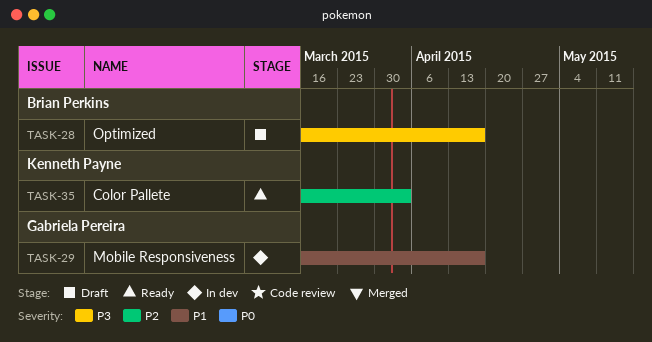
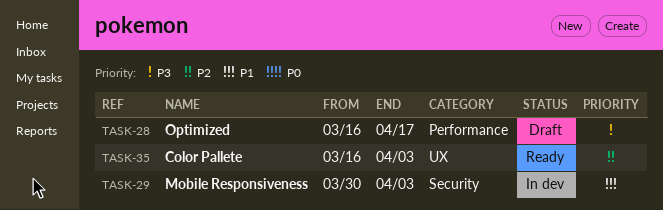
TASK-29, start: Mar 16 -> Mar 30
TASK-29, due: Apr 17 -> Apr 3

